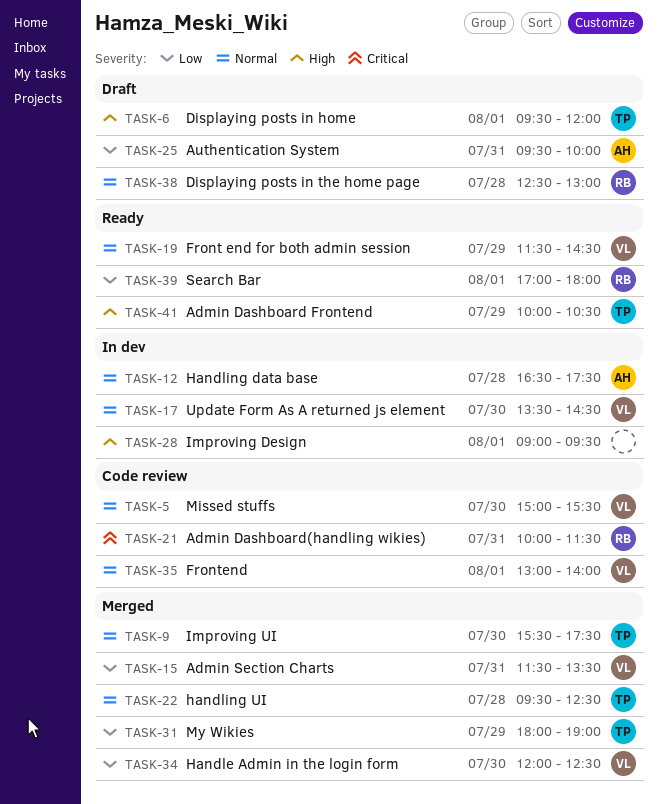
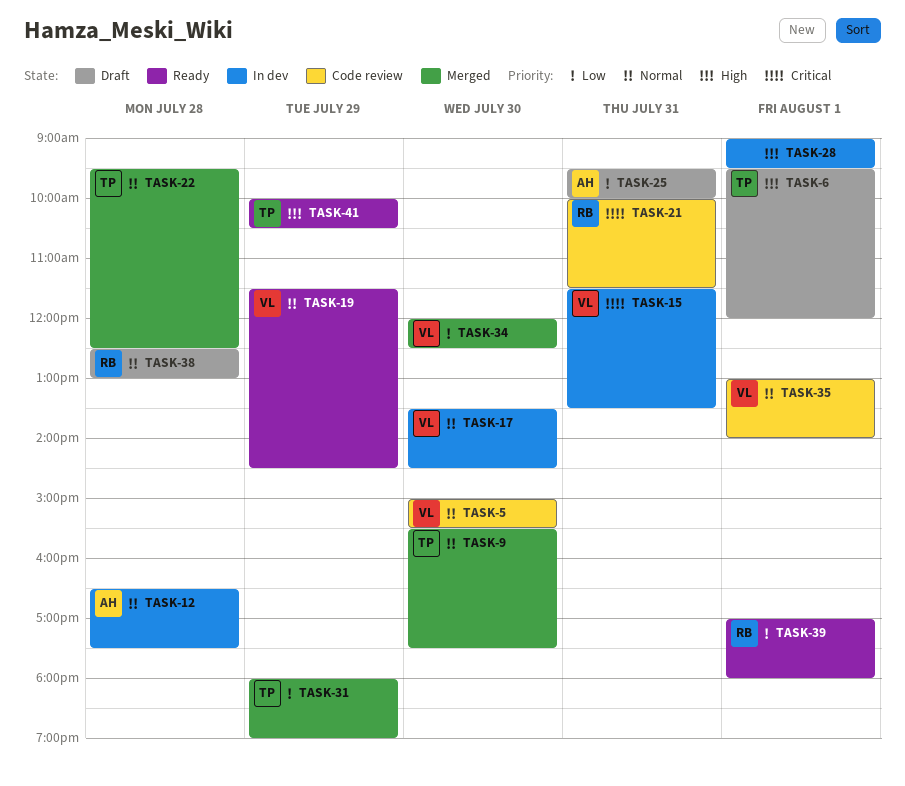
TASK-15, status: Merged -> In dev
TASK-15, priority: Low -> Critical

